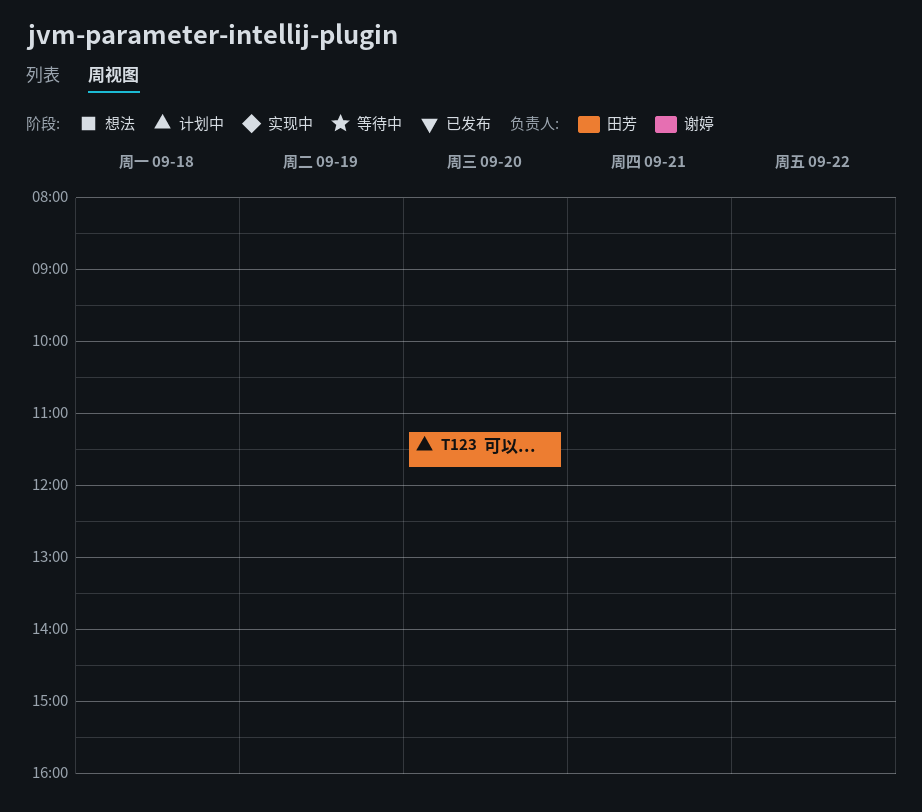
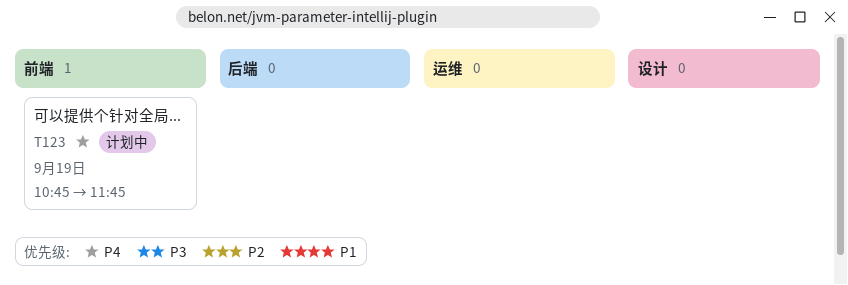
T123, day: Sep 20 -> Sep 19
T123, begins: 11:15 -> 10:45

